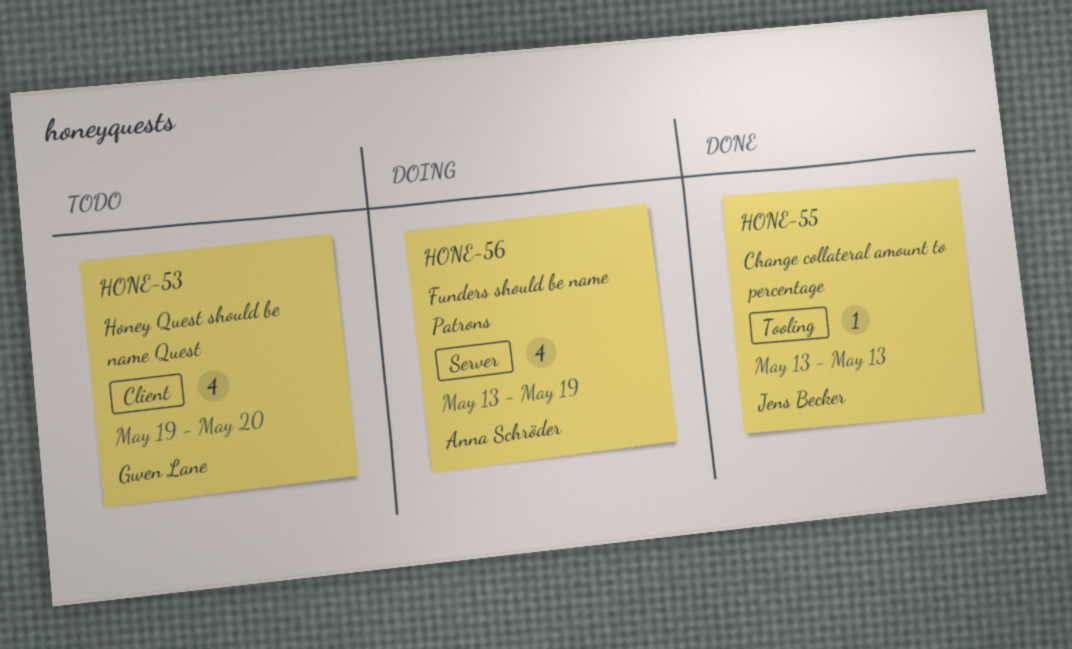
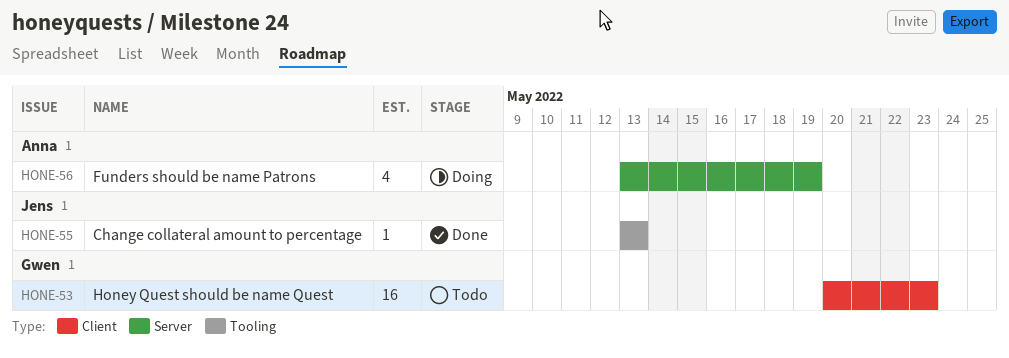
HONE-53, estimate: 4 -> 16
HONE-53, start: May 19 -> May 20
HONE-53, due: May 20 -> May 23

